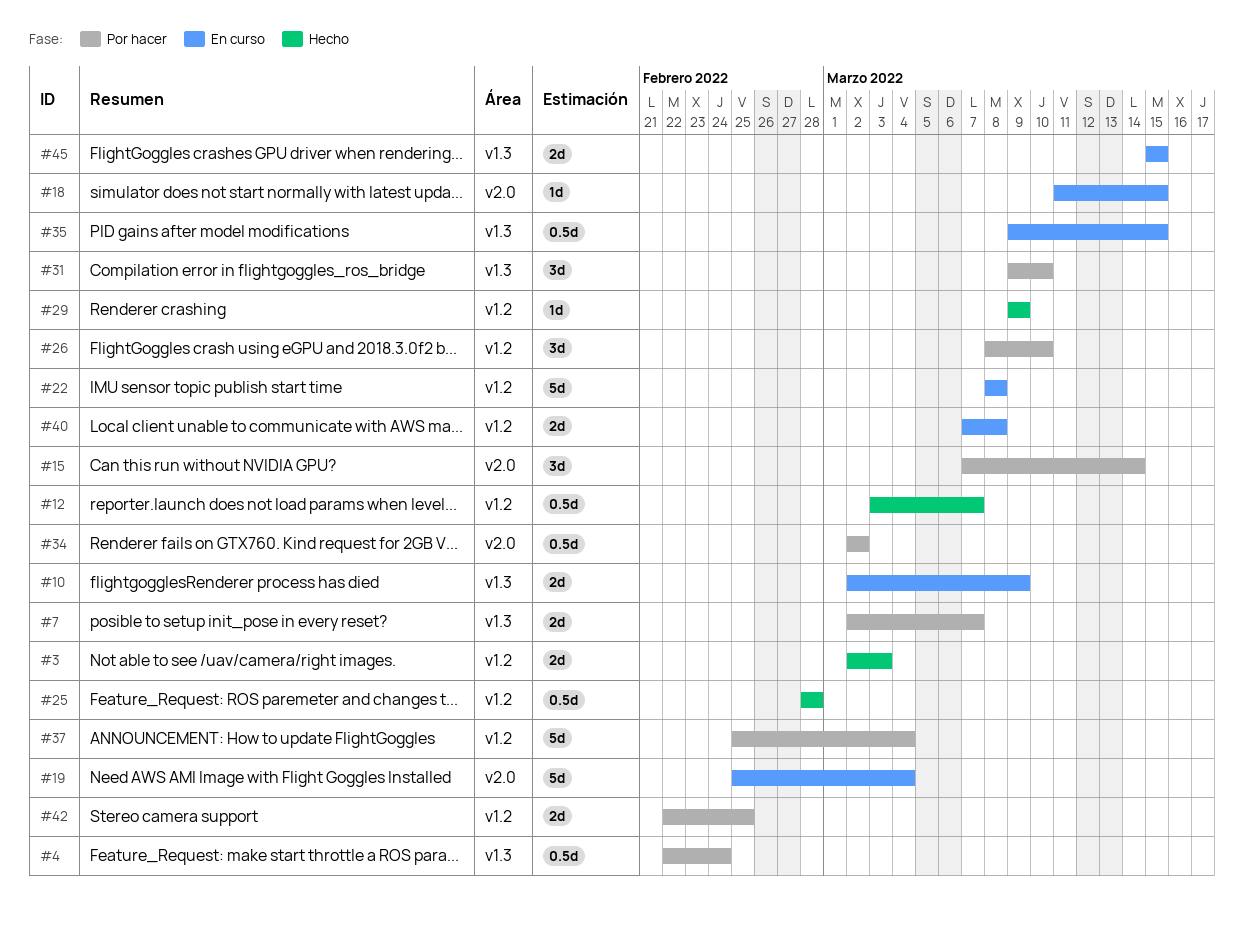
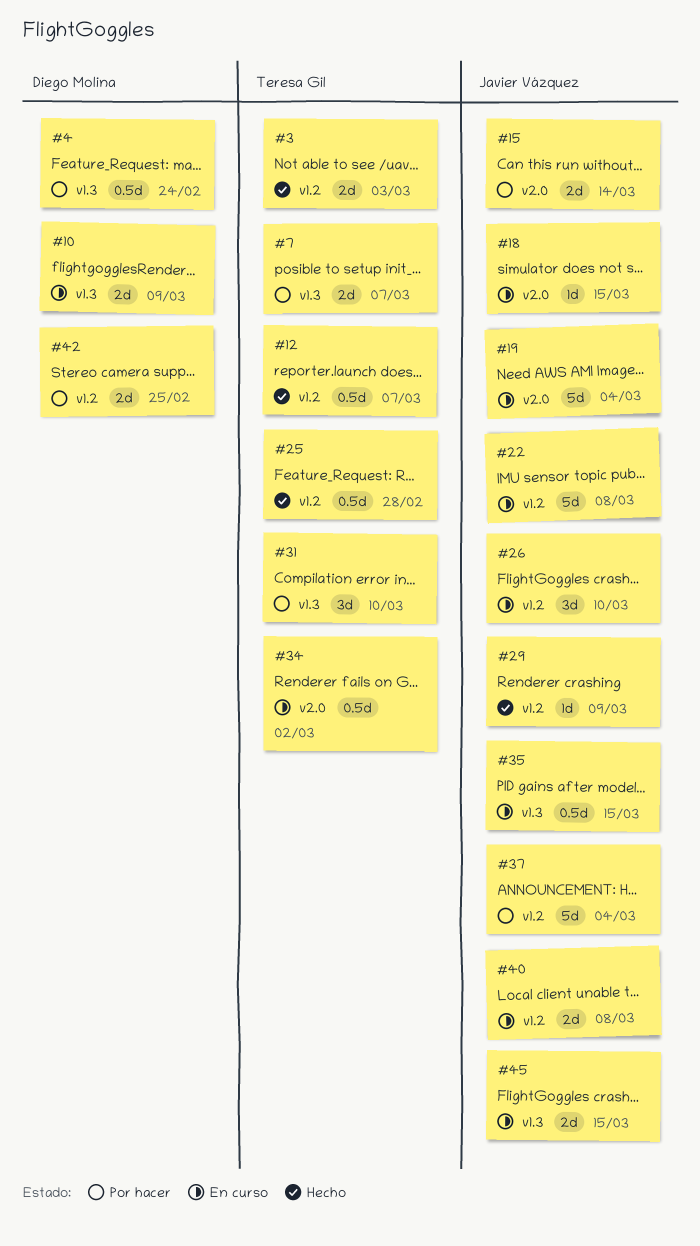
#15, estimate: 3d -> 2d
#26, status: Por hacer -> En curso
#34, status: Por hacer -> En curso

